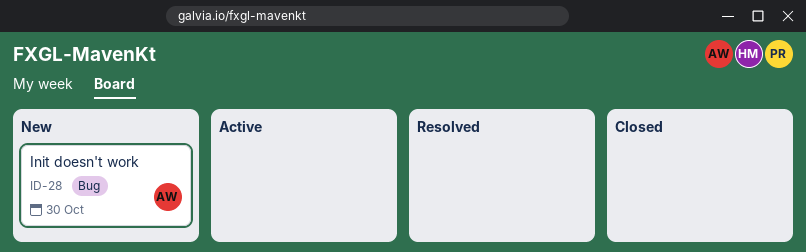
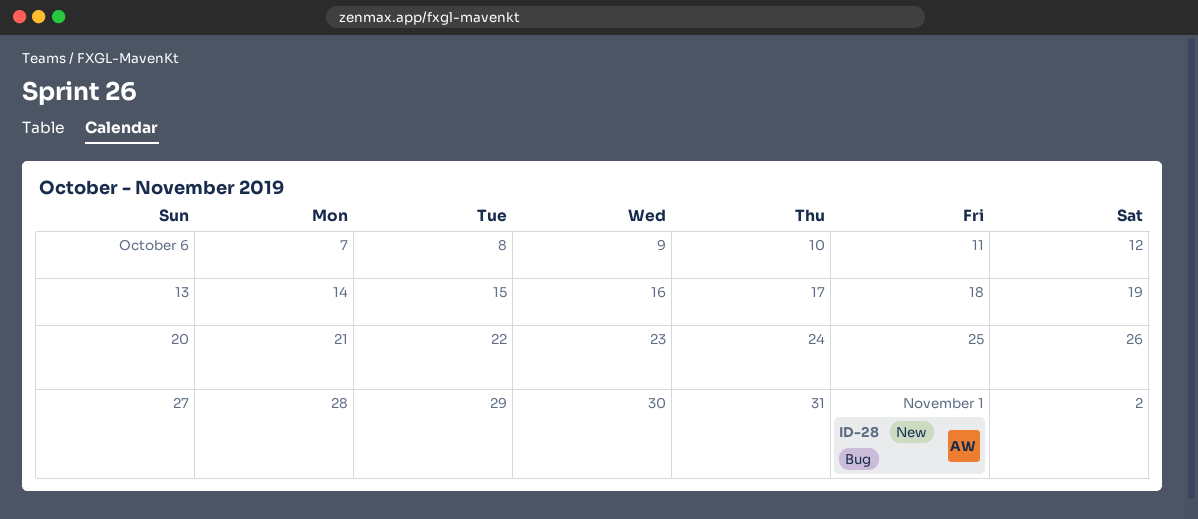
ID-28, due: Oct 30 -> Nov 1

